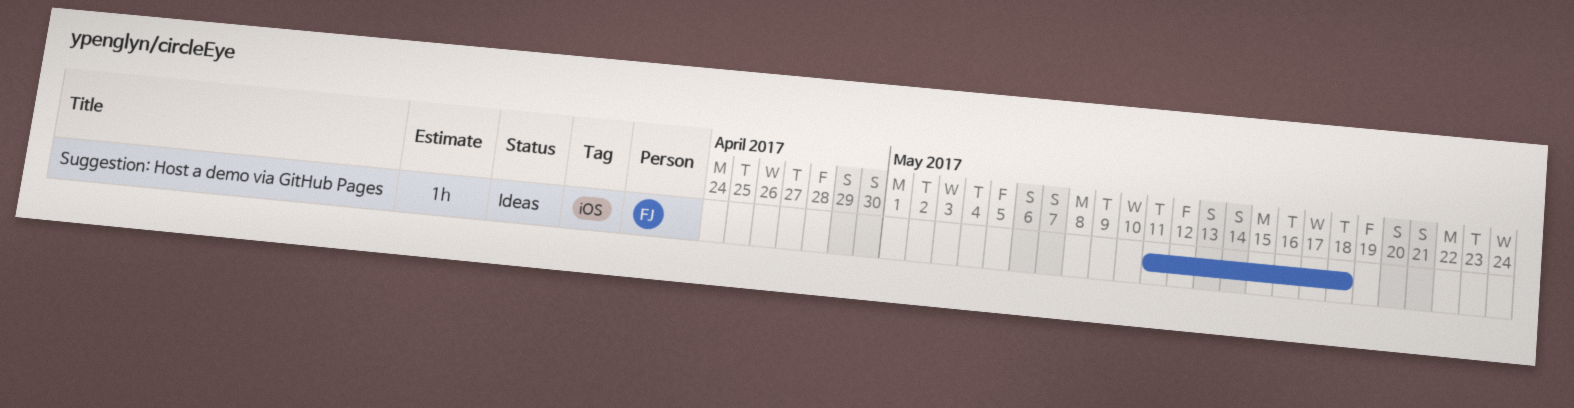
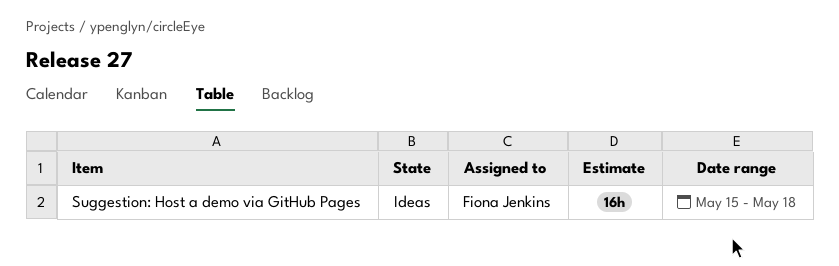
Suggestion: Host a demo via GitHub Pages, estimate: 1h -> 16h
Suggestion: Host a demo via GitHub Pages, start: May 11 -> May 15

